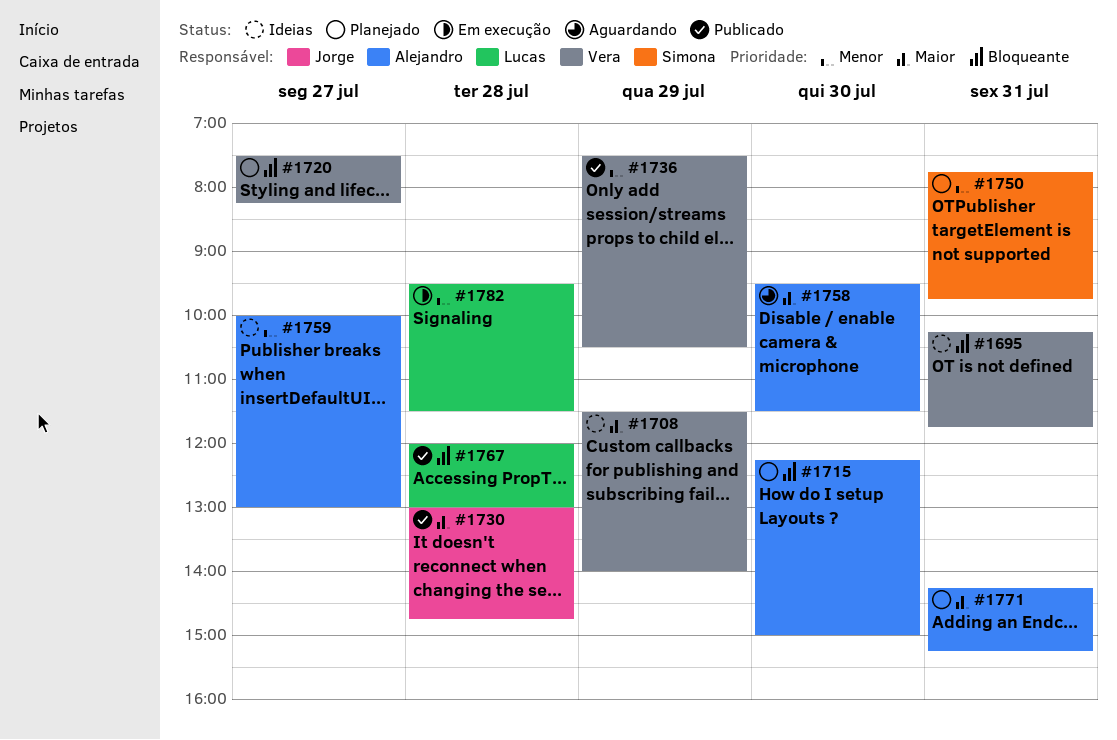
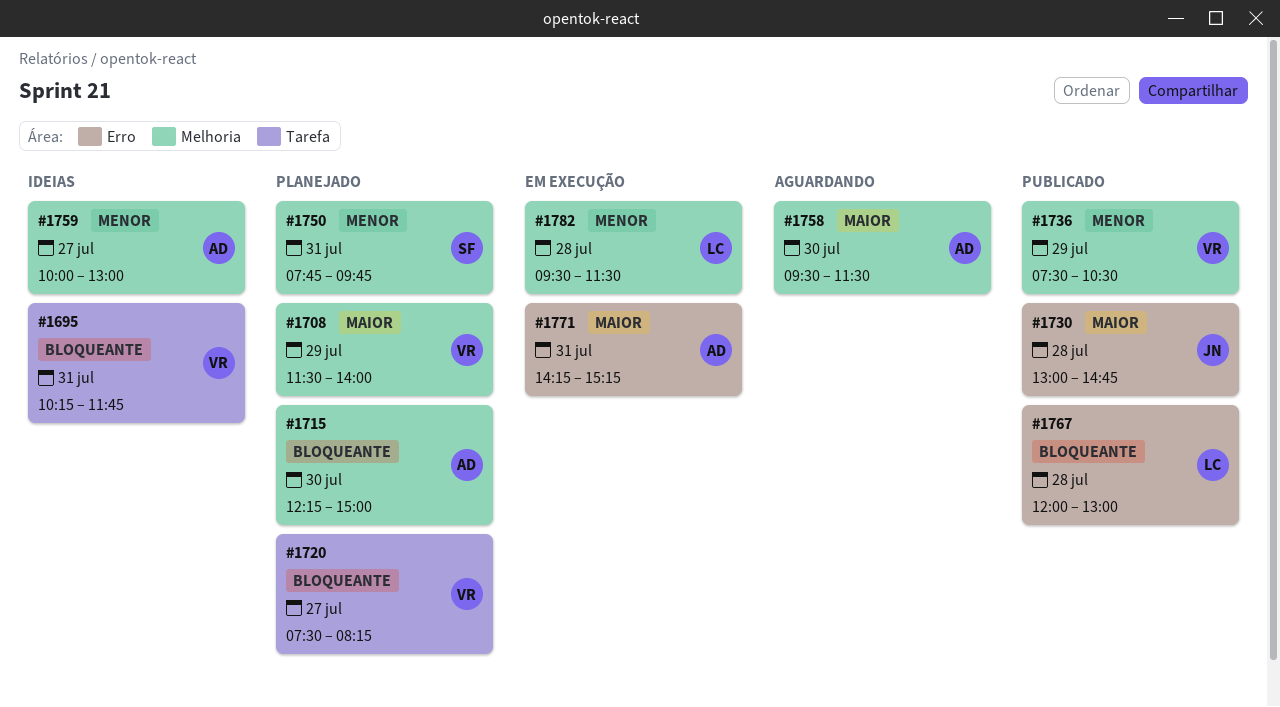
#1708, status: Ideias -> Planejado
#1771, status: Planejado -> Em execução

